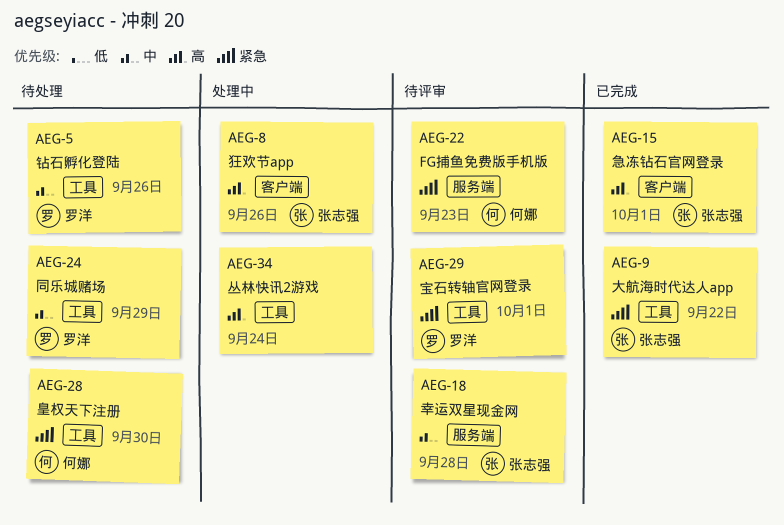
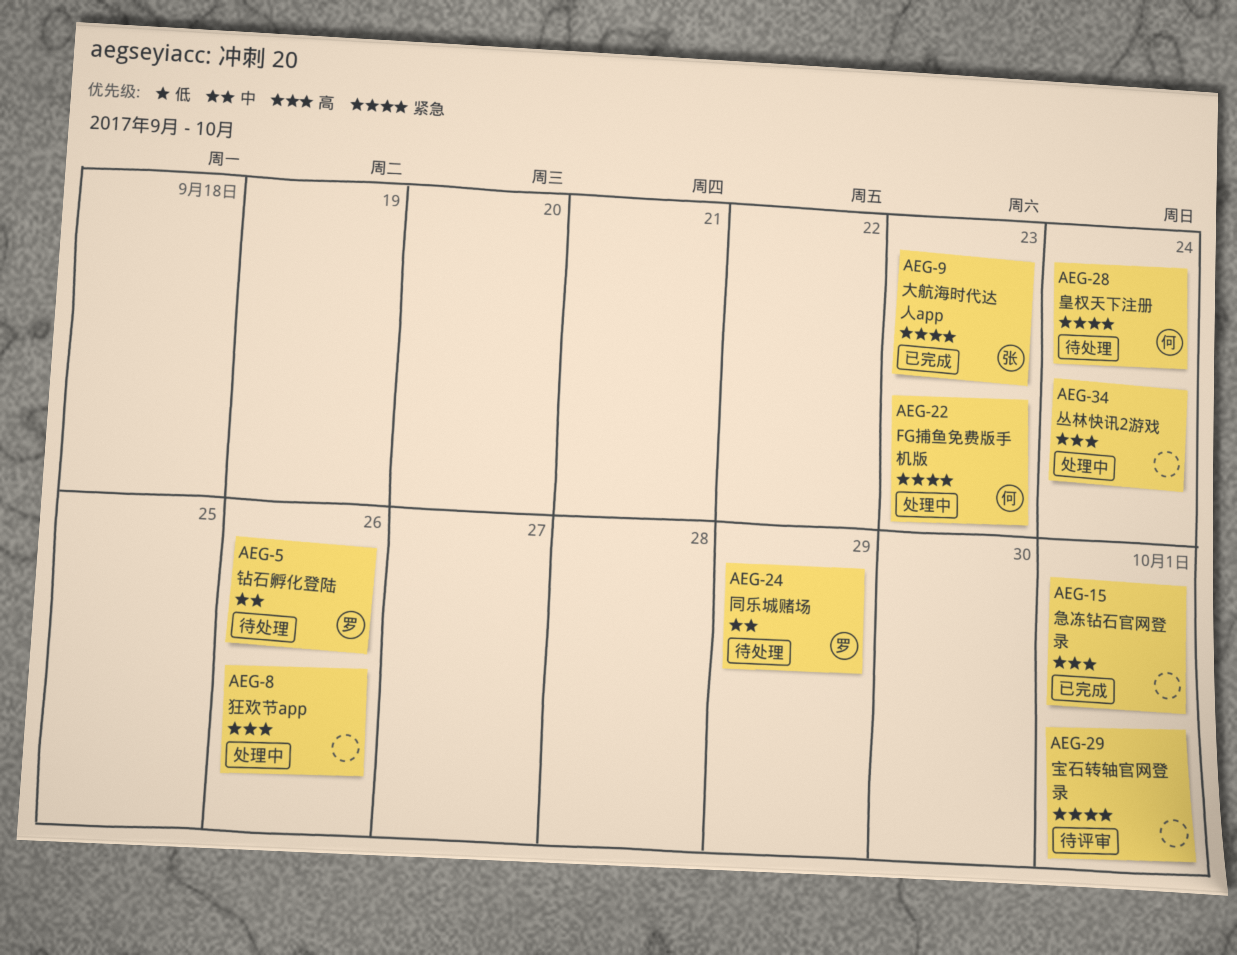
AEG-8, owner: 张志强 -> none
AEG-9, due: Sep 22 -> Sep 23
AEG-15, owner: 张志强 -> none
AEG-18: present -> none
AEG-22, status: 待评审 -> 处理中
AEG-28, due: Sep 30 -> Sep 24
AEG-29, owner: 罗洋 -> none

